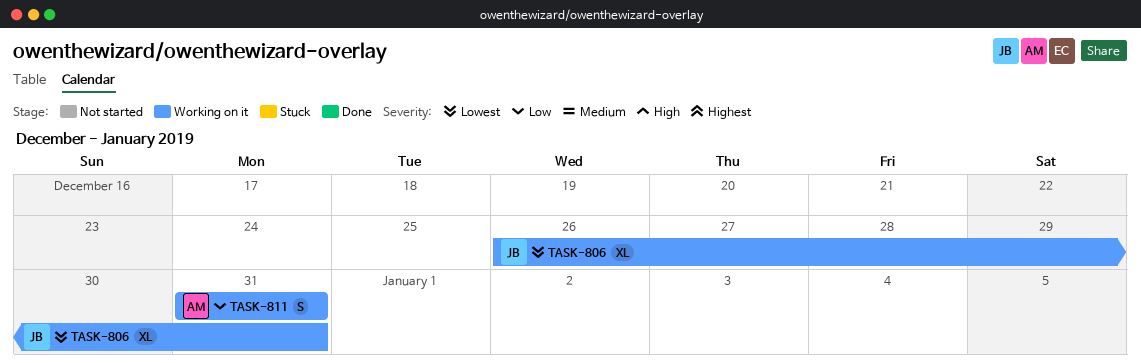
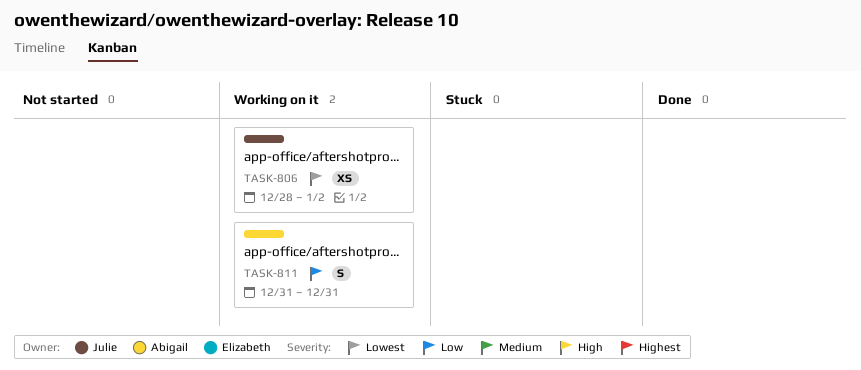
TASK-806, estimate: XL -> XS
TASK-806, start: Dec 26 -> Dec 28
TASK-806, due: Dec 31 -> Jan 2

